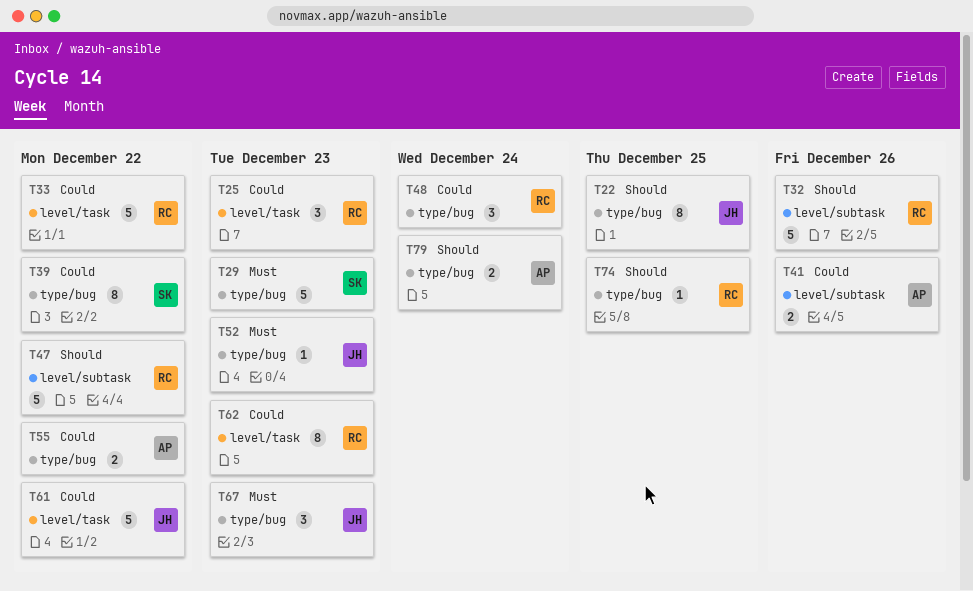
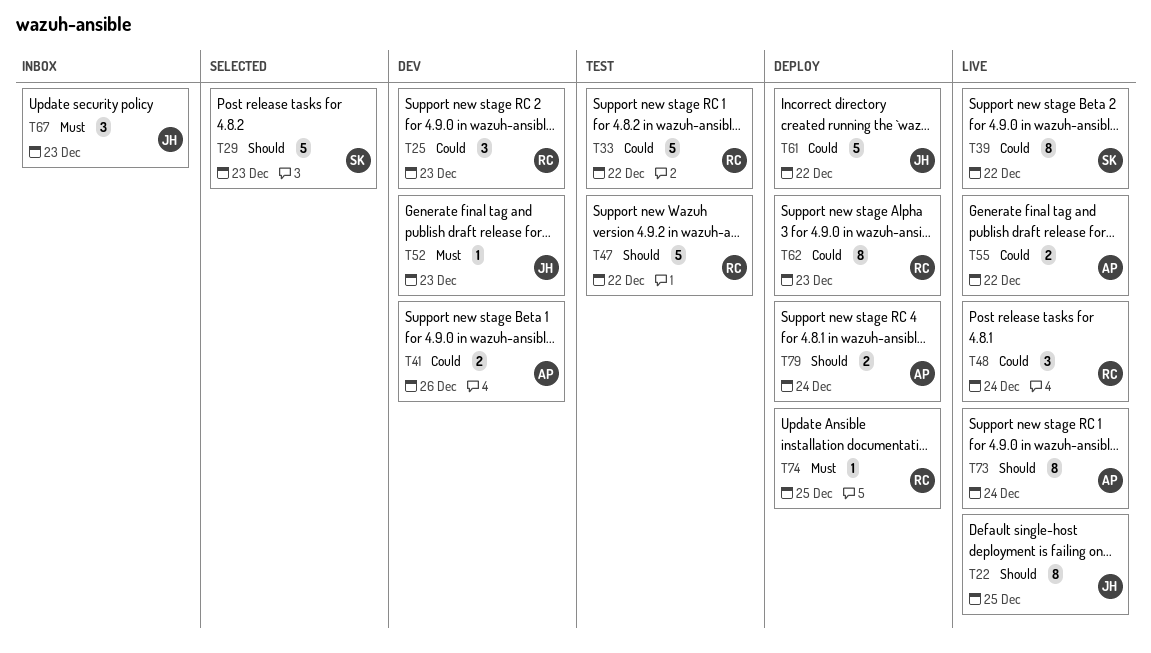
T29, priority: Must -> Should
T32: present -> none
T73: none -> present
T74, priority: Should -> Must

